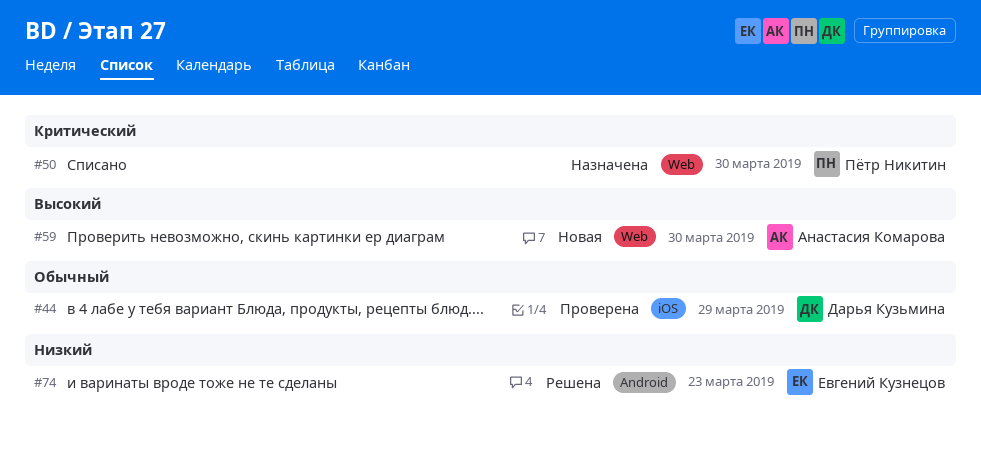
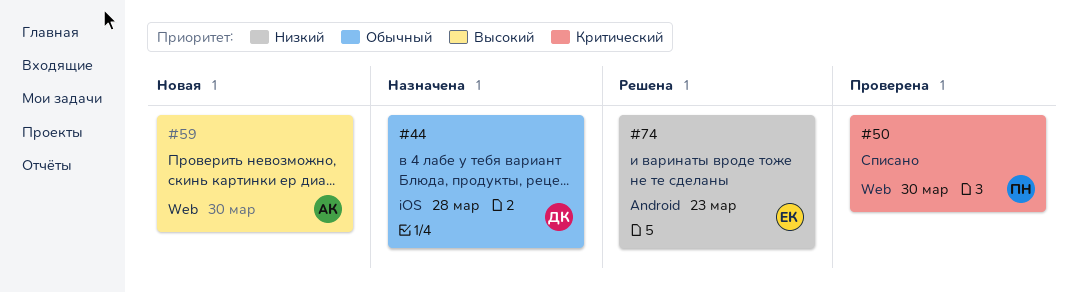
#44, status: Проверена -> Назначена
#44, due: Mar 29 -> Mar 28
#50, status: Назначена -> Проверена

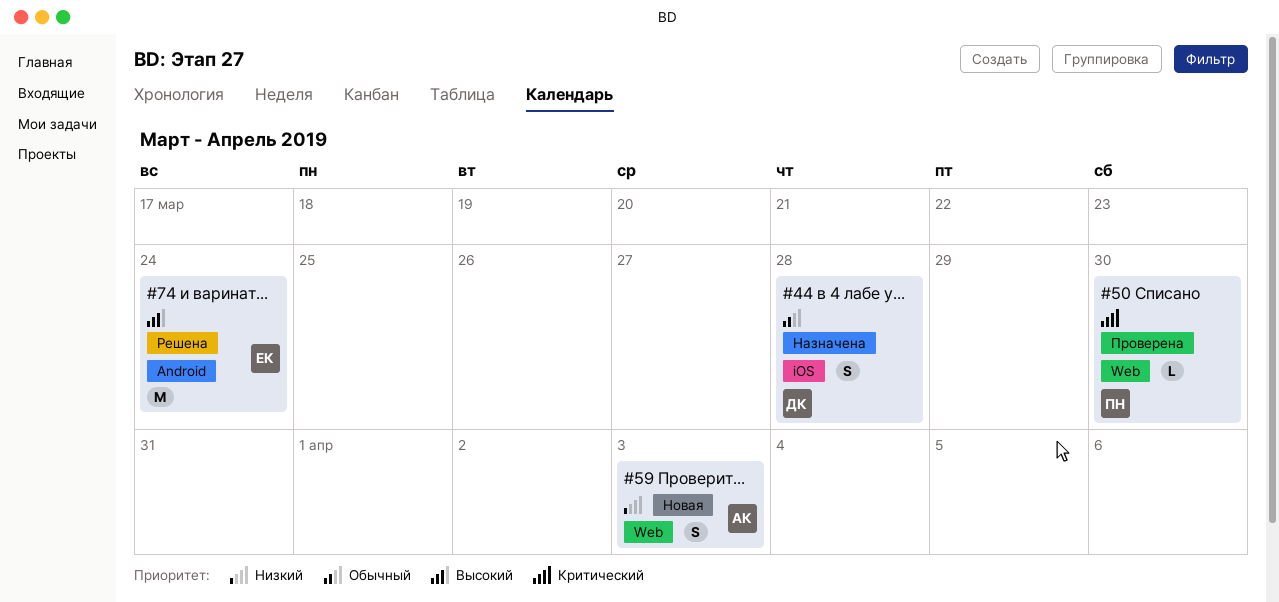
#59, priority: Высокий -> Низкий
#59, due: Mar 30 -> Apr 3
#74, priority: Низкий -> Высокий
#74, due: Mar 23 -> Mar 24

